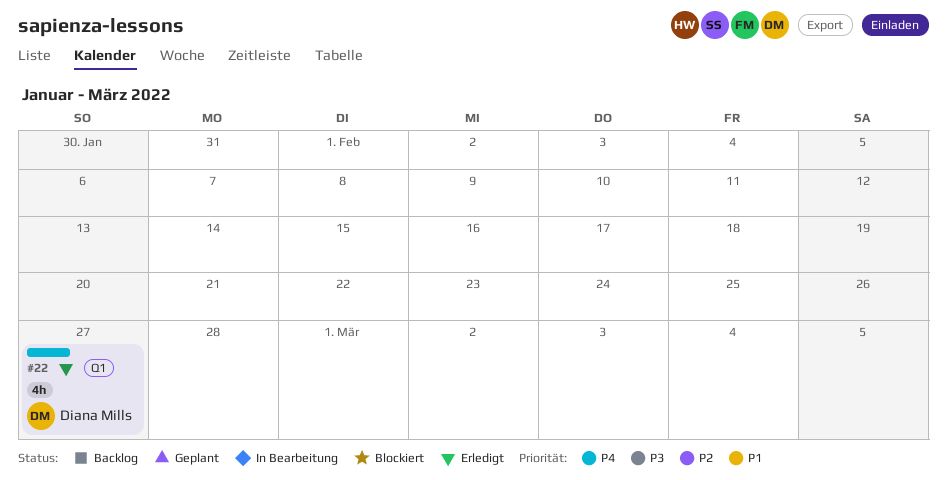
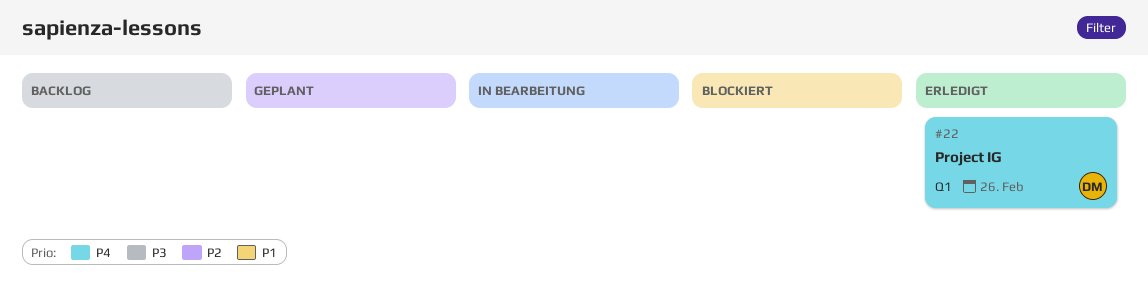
#22, due: Feb 27 -> Feb 26

